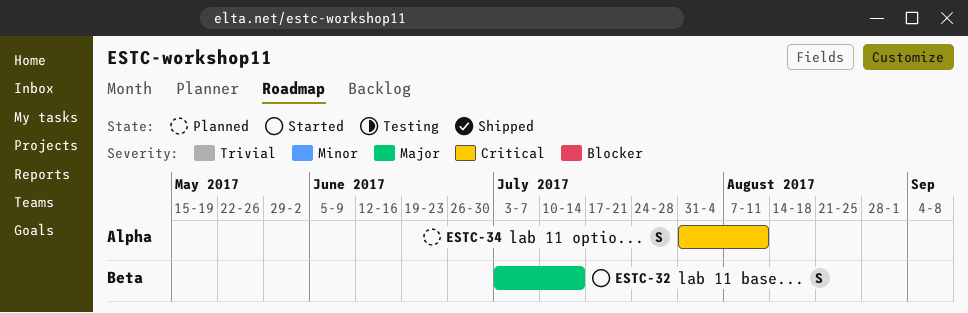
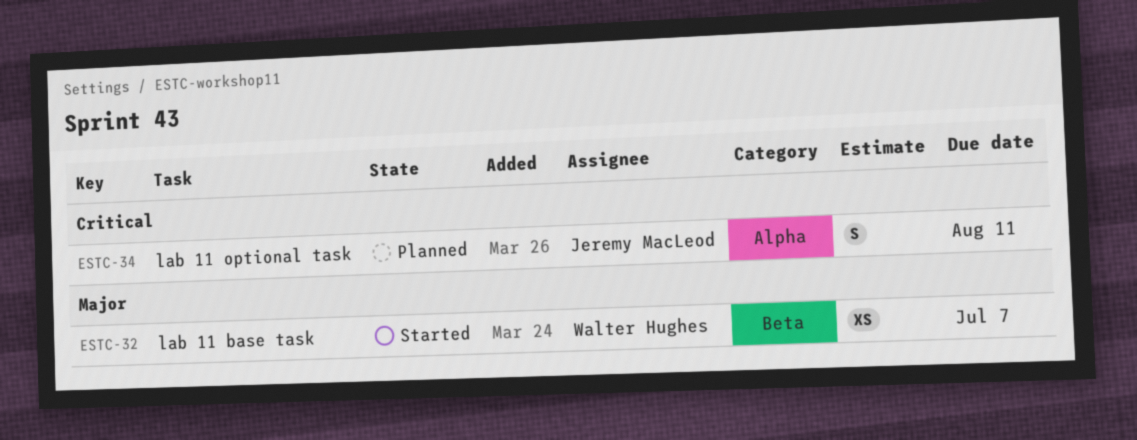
ESTC-32, estimate: S -> XS
ESTC-32, due: Jul 14 -> Jul 7

